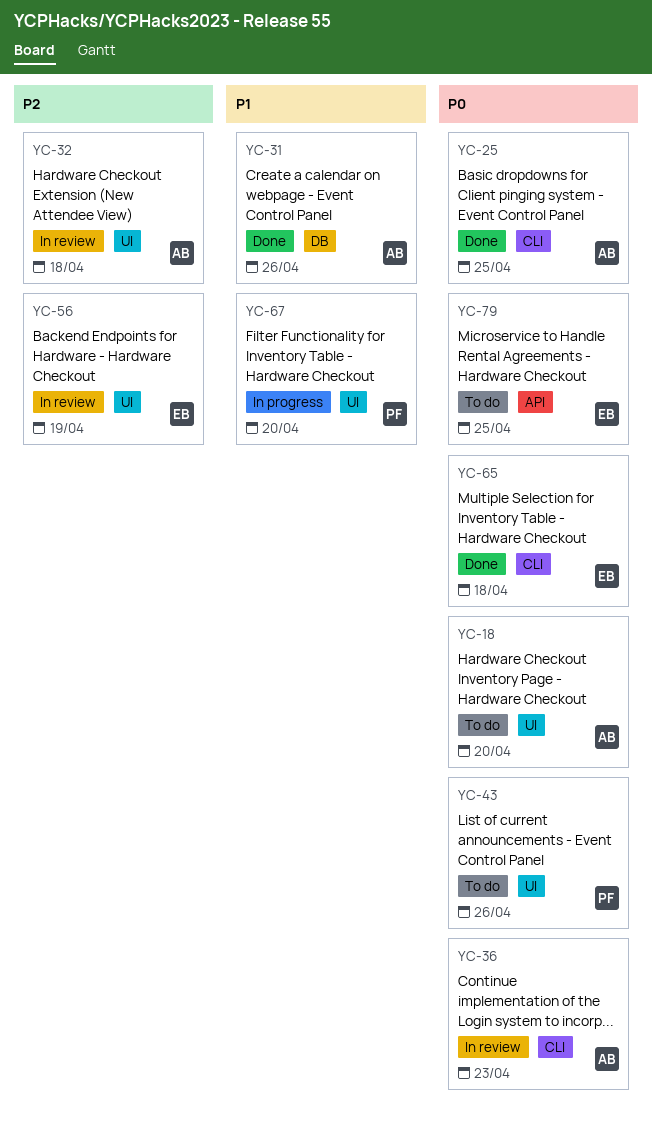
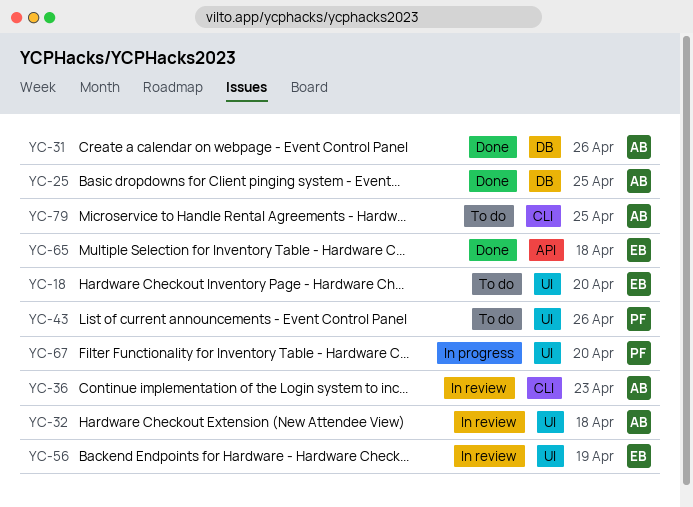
YC-18, owner: AB -> EB
YC-25, label: CLI -> DB
YC-65, label: CLI -> API
YC-79, owner: EB -> AB
YC-79, label: API -> CLI

